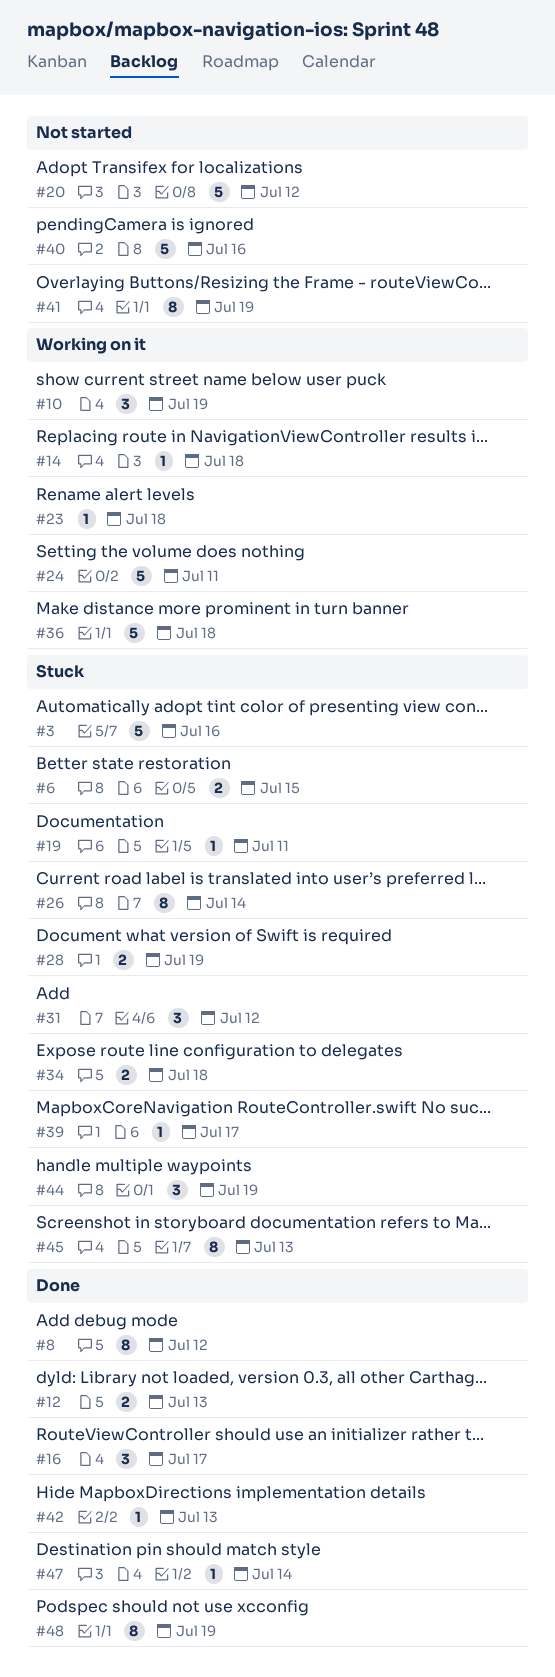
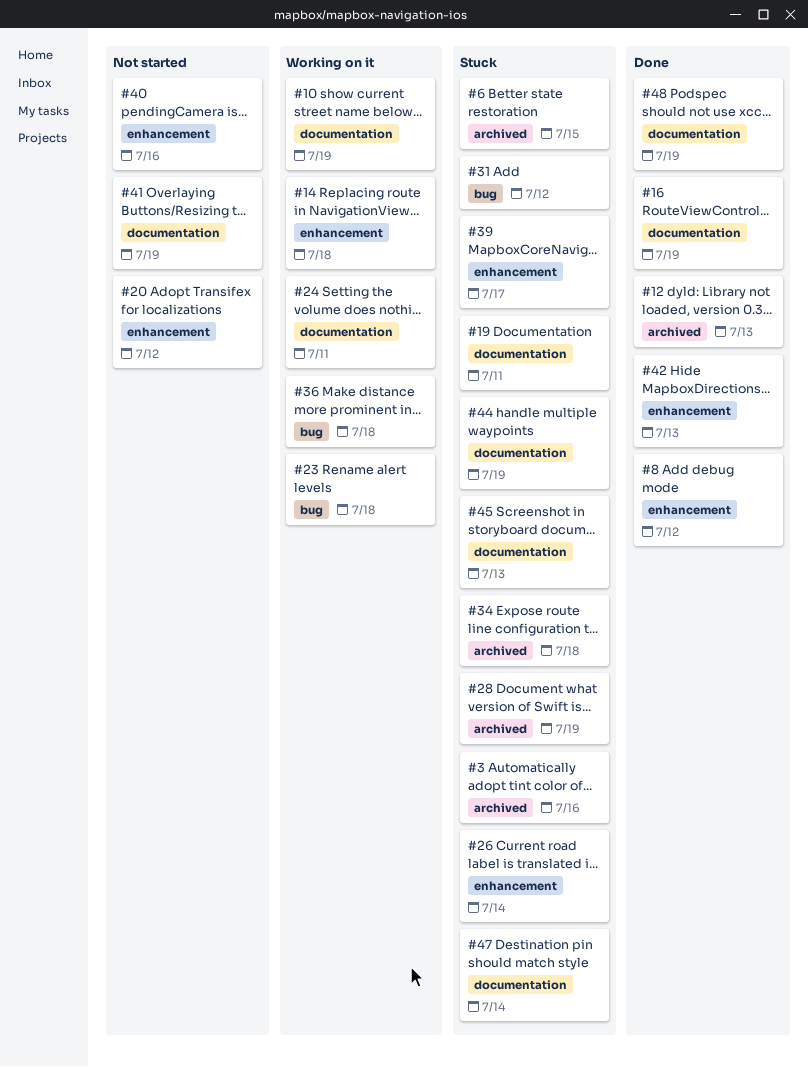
#16, due: Jul 17 -> Jul 19
#47, status: Done -> Stuck

